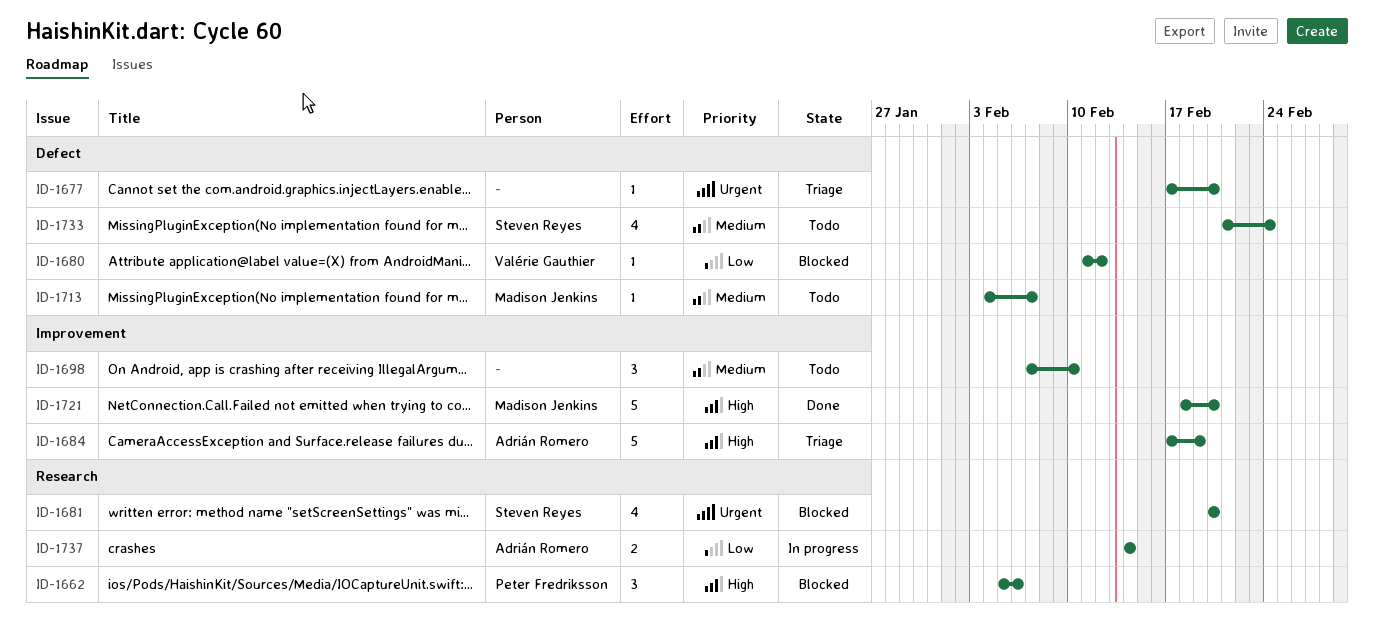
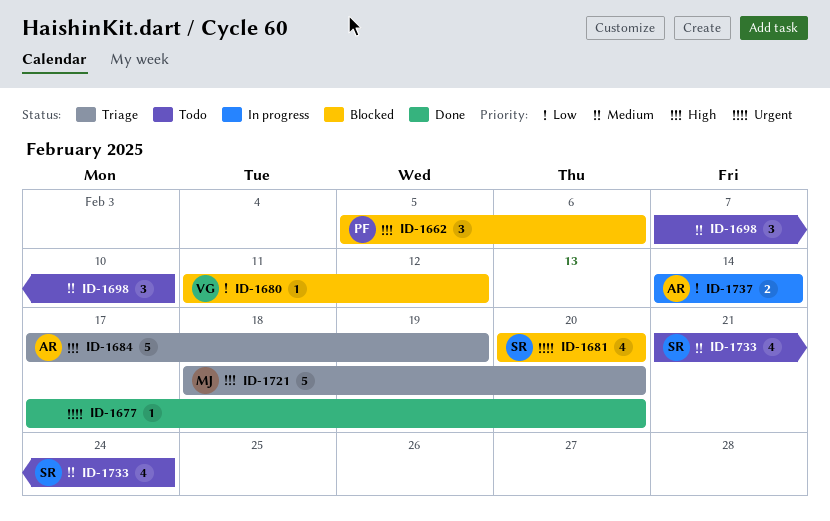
ID-1677, status: Triage -> Done
ID-1713: present -> none
ID-1721, status: Done -> Triage

